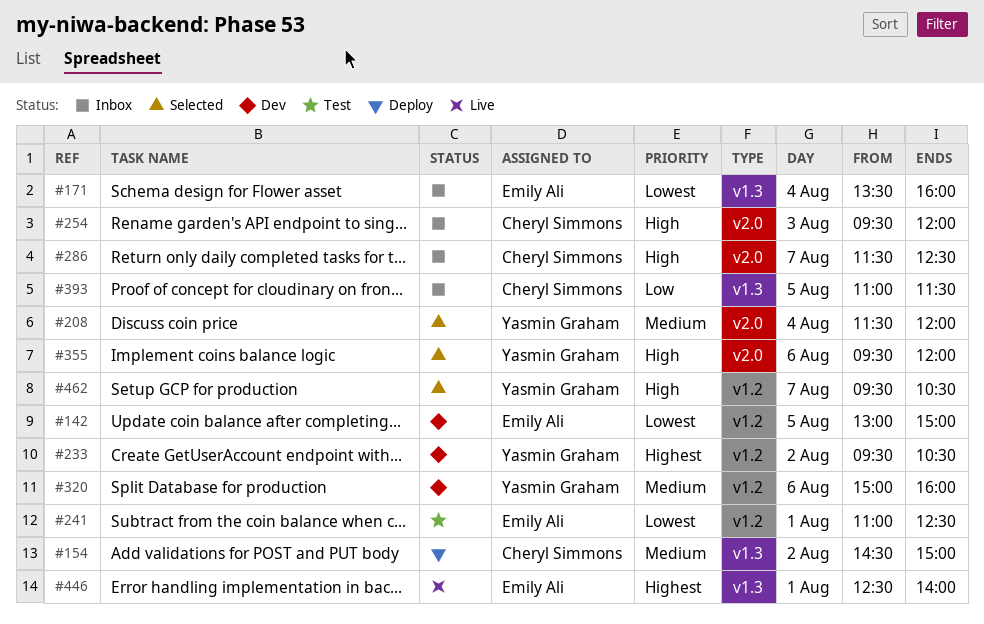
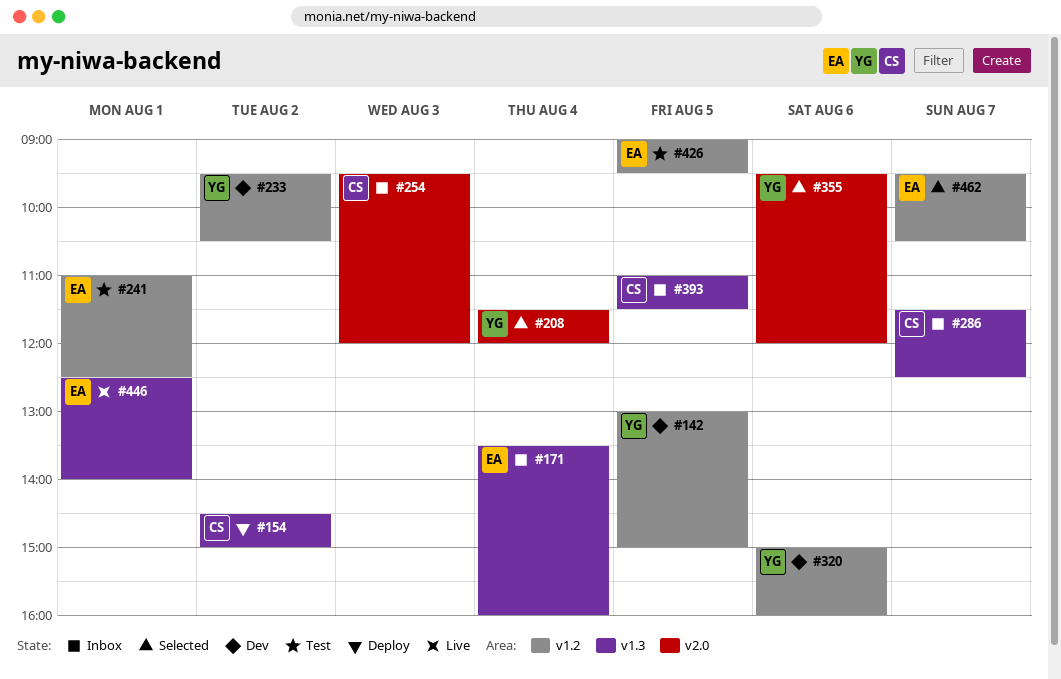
#142, owner: Emily Ali -> Yasmin Graham
#286, label: v2.0 -> v1.3
#426: none -> present
#462, owner: Yasmin Graham -> Emily Ali

